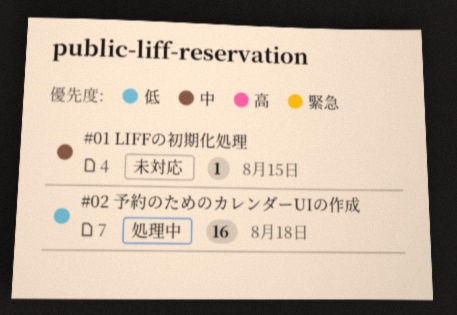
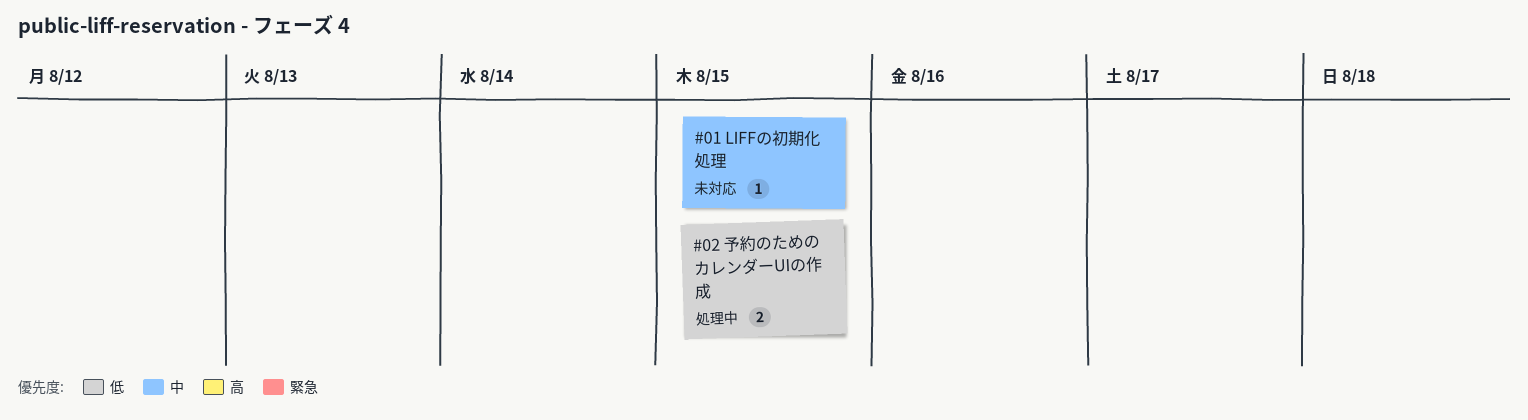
#02 予約のためのカレンダーUIの作成, estimate: 16 -> 2
#02 予約のためのカレンダーUIの作成, due: Aug 18 -> Aug 15

